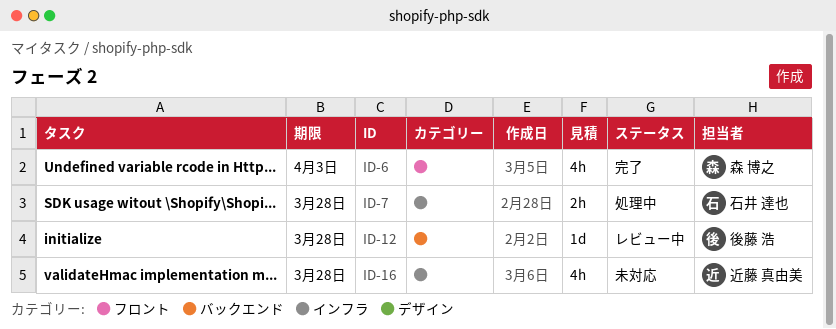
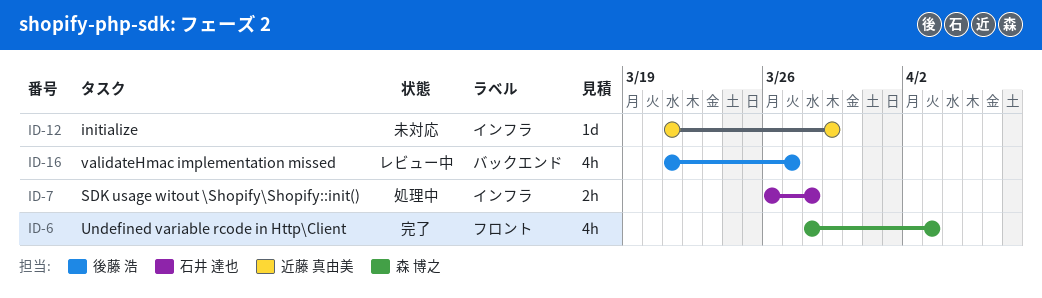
ID-12, status: レビュー中 -> 未対応
ID-12, owner: 後藤 浩 -> 近藤 真由美
ID-12, label: バックエンド -> インフラ
ID-12, due: Mar 28 -> Mar 29
ID-16, status: 未対応 -> レビュー中
ID-16, owner: 近藤 真由美 -> 後藤 浩
ID-16, label: インフラ -> バックエンド
ID-16, due: Mar 28 -> Mar 27

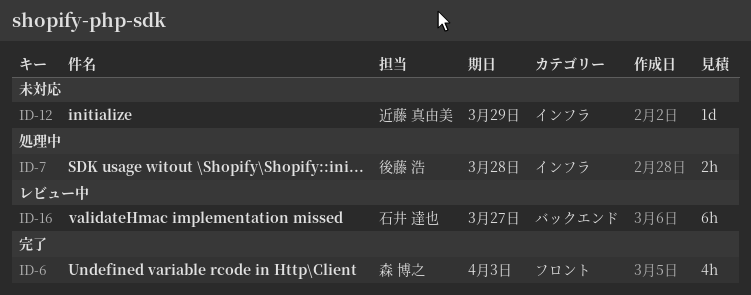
ID-7, owner: 石井 達也 -> 後藤 浩
ID-16, owner: 後藤 浩 -> 石井 達也
ID-16, estimate: 4h -> 6h

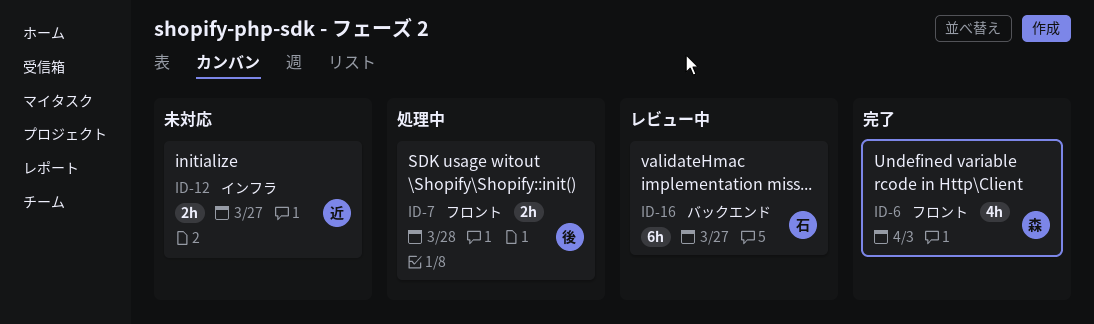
ID-7, label: インフラ -> フロント
ID-12, estimate: 1d -> 2h
ID-12, due: Mar 29 -> Mar 27

